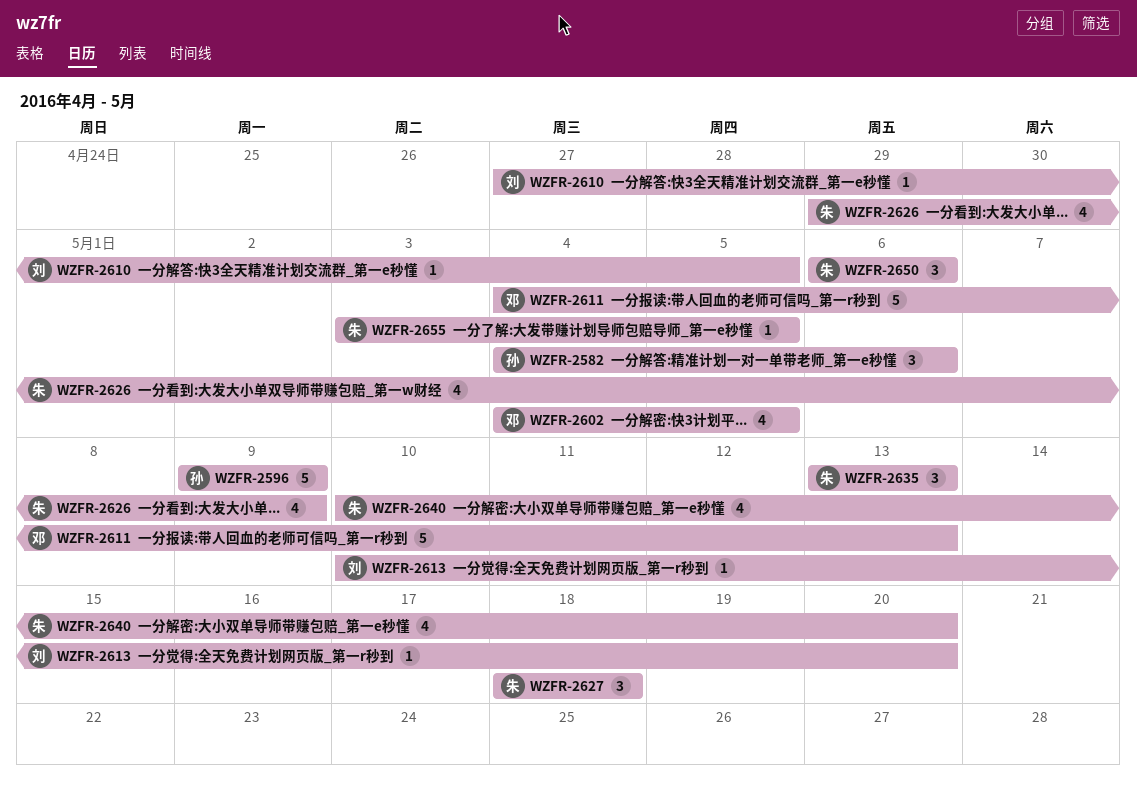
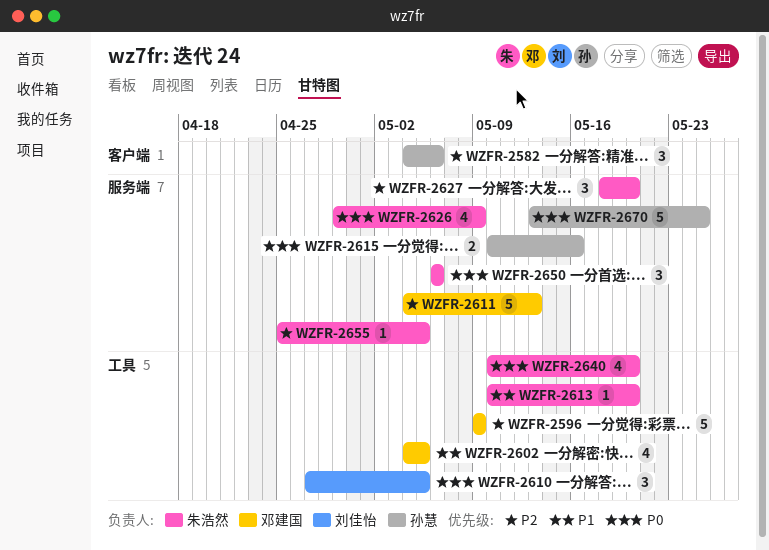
WZFR-2596, owner: 孙慧 -> 邓建国
WZFR-2610, estimate: 1 -> 3
WZFR-2613, owner: 刘佳怡 -> 朱浩然
WZFR-2615: none -> present
WZFR-2627, due: May 18 -> May 20
WZFR-2635: present -> none
WZFR-2655, start: May 3 -> Apr 25
WZFR-2670: none -> present

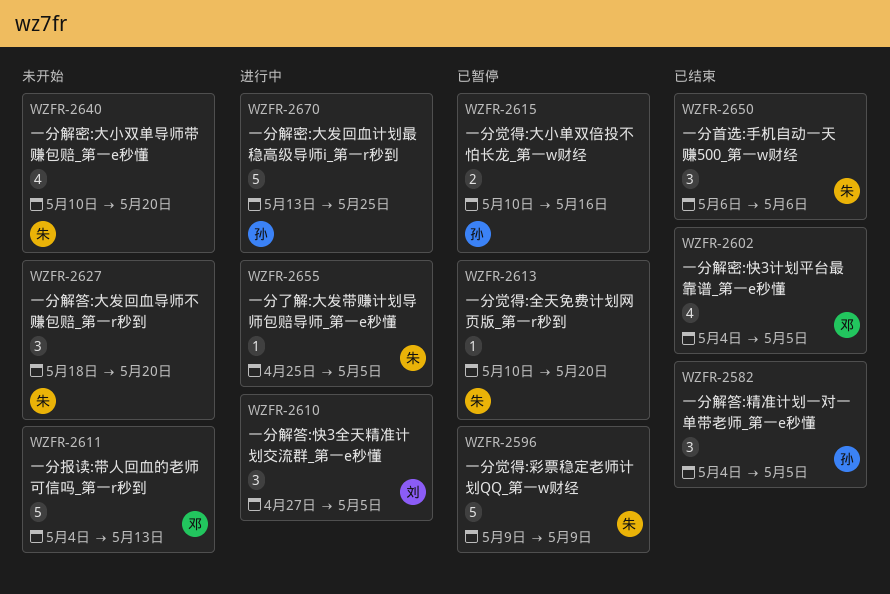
WZFR-2582, due: May 6 -> May 5
WZFR-2596, owner: 邓建国 -> 朱浩然
WZFR-2626: present -> none

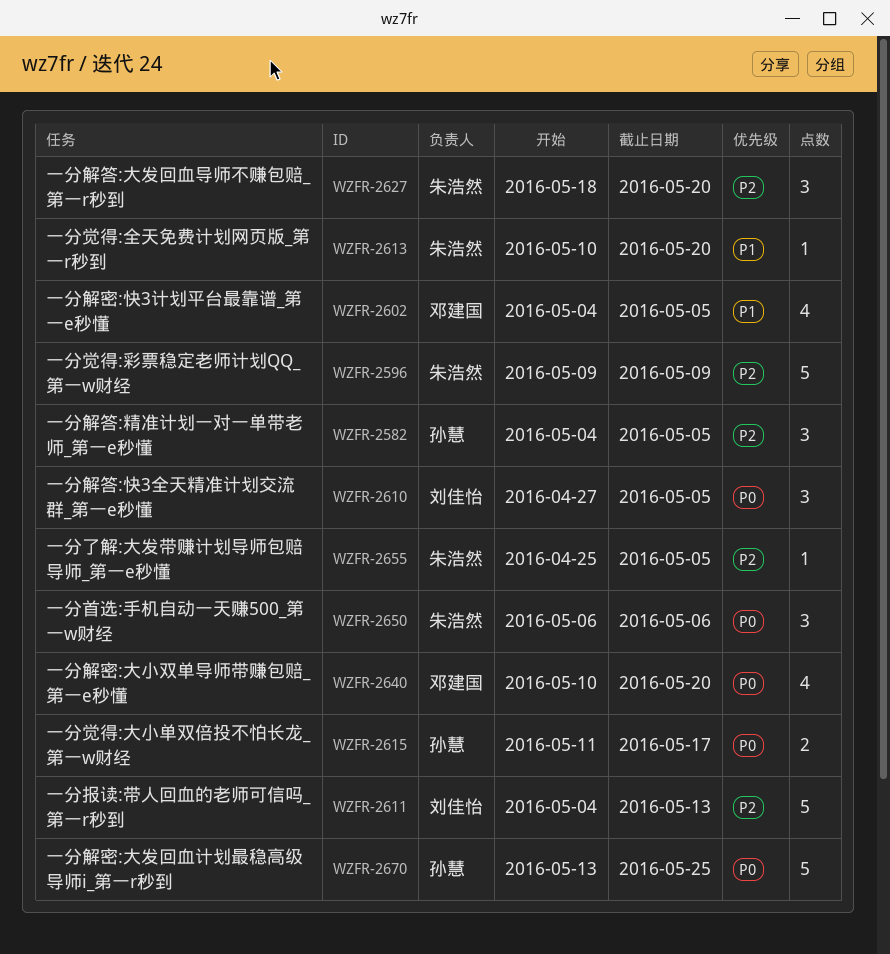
WZFR-2611, owner: 邓建国 -> 刘佳怡
WZFR-2615, start: May 10 -> May 11
WZFR-2615, due: May 16 -> May 17
WZFR-2640, owner: 朱浩然 -> 邓建国

